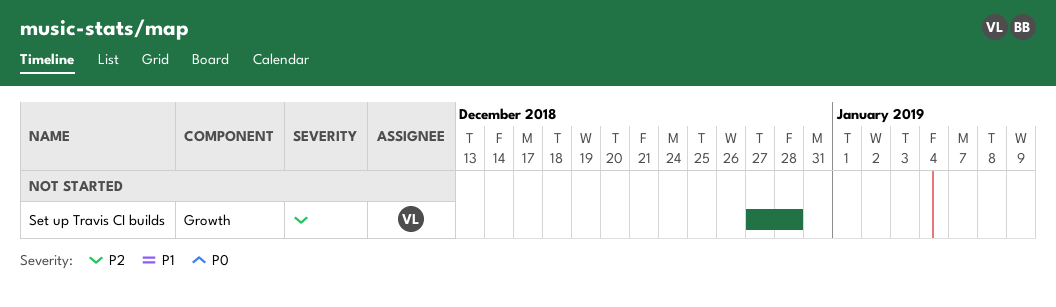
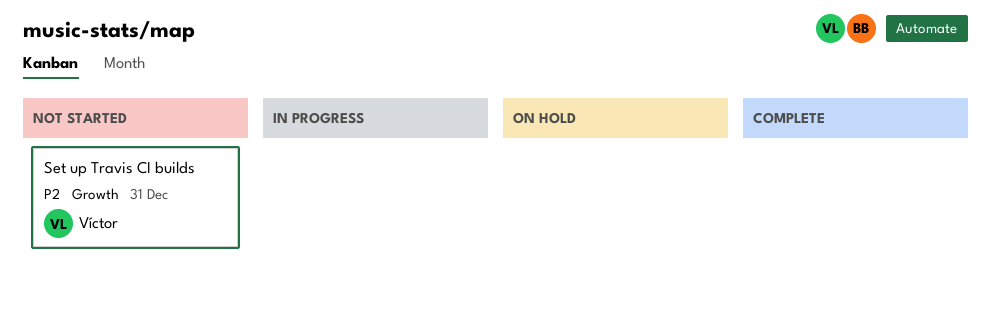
Set up Travis CI builds, due: Dec 28 -> Dec 31

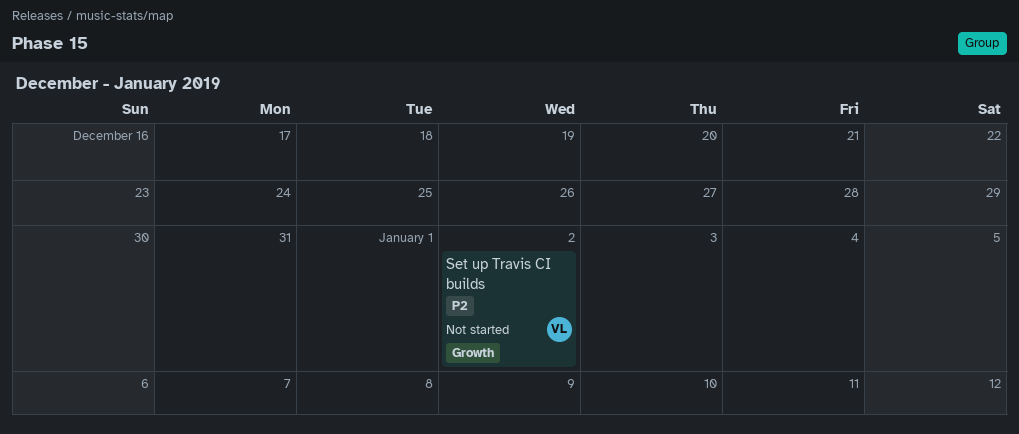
Set up Travis CI builds, due: Dec 31 -> Jan 2

